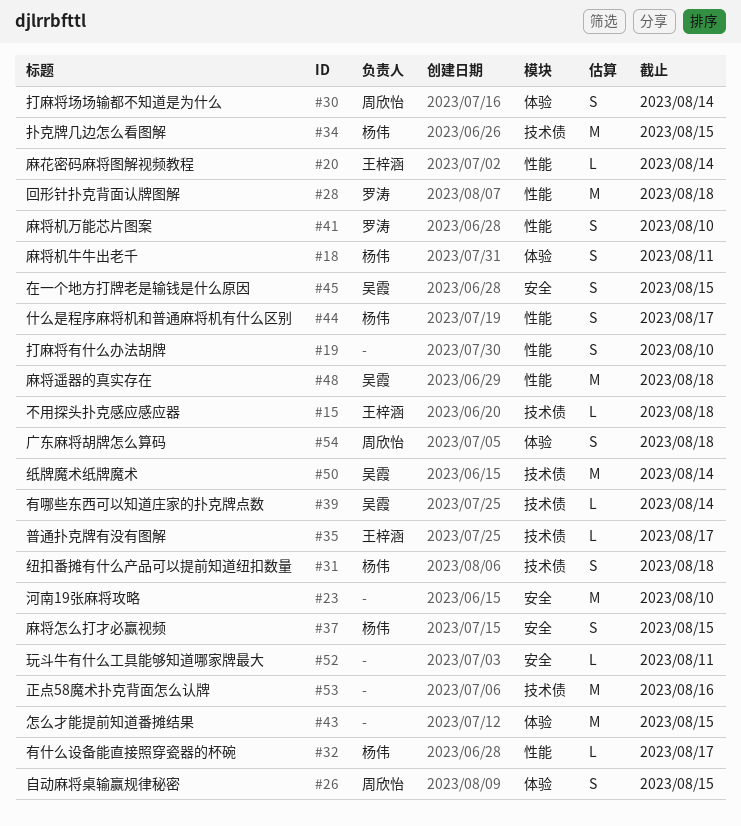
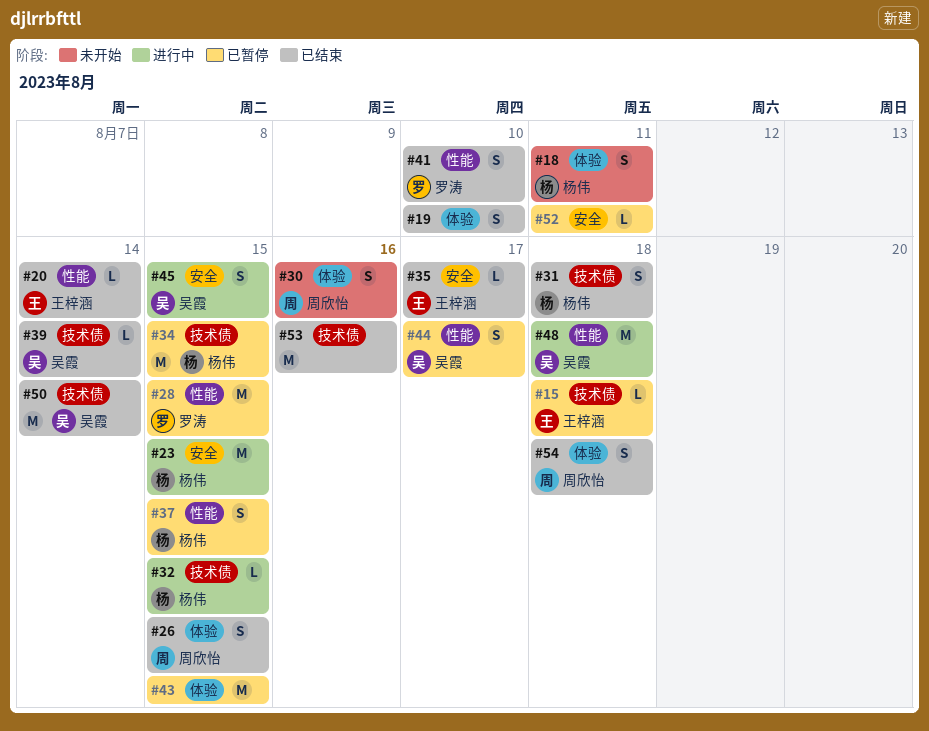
#19, label: 性能 -> 体验
#23, owner: none -> 杨伟
#23, due: Aug 10 -> Aug 15
#28, due: Aug 18 -> Aug 15
#30, due: Aug 14 -> Aug 16
#32, label: 性能 -> 技术债
#32, due: Aug 17 -> Aug 15
#35, label: 技术债 -> 安全
#37, label: 安全 -> 性能
#44, owner: 杨伟 -> 吴霞

